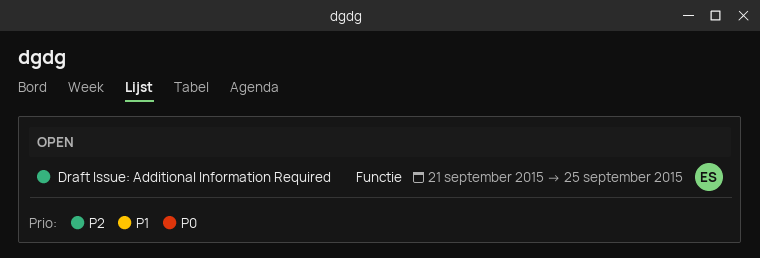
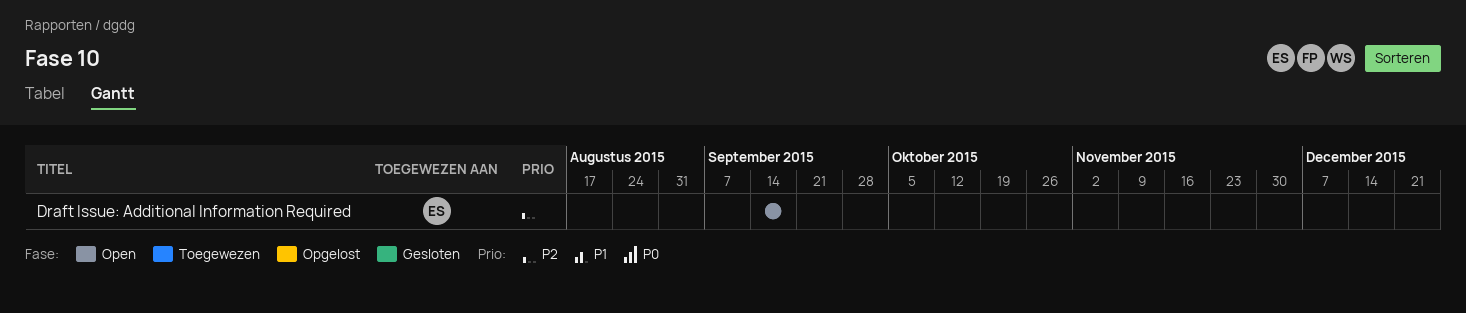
Draft Issue: Additional Information Required, start: Sep 21 -> Sep 14
Draft Issue: Additional Information Required, due: Sep 25 -> Sep 18

